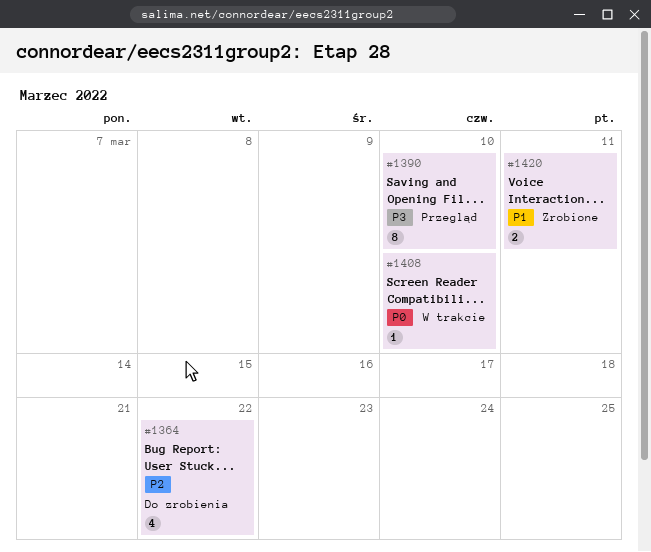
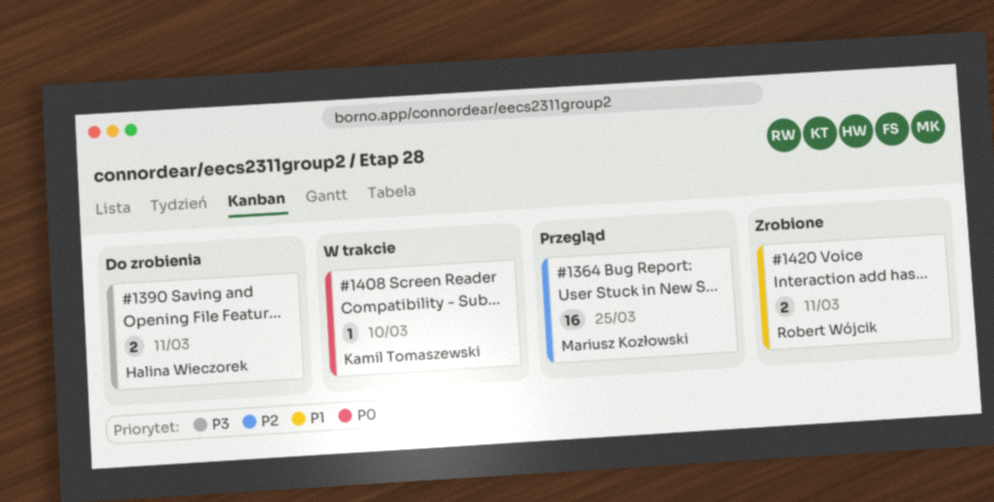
#1364, status: Do zrobienia -> Przegląd
#1364, estimate: 4 -> 16
#1364, due: Mar 22 -> Mar 25
#1390, status: Przegląd -> Do zrobienia
#1390, estimate: 8 -> 2
#1390, due: Mar 10 -> Mar 11

